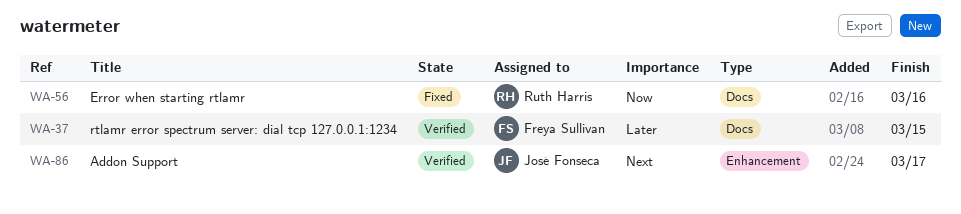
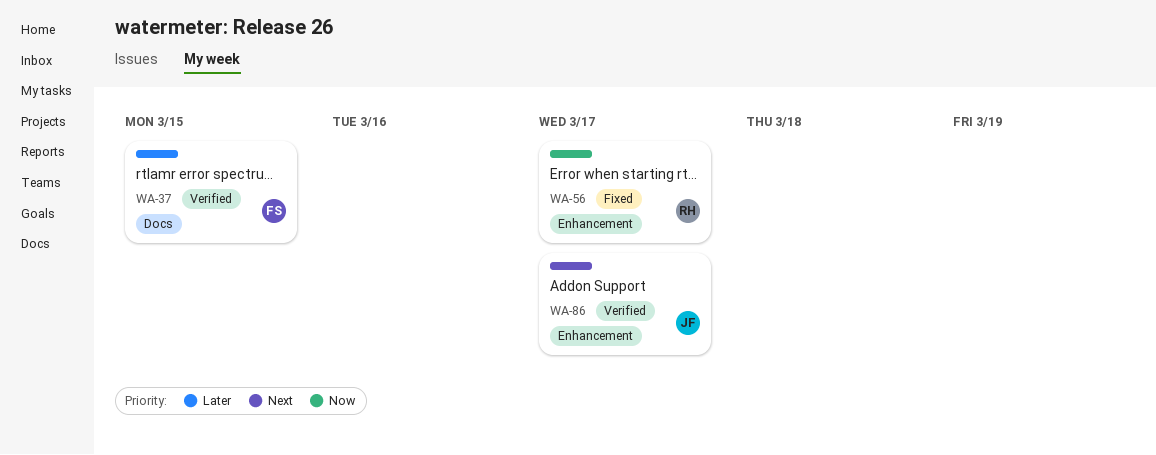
WA-56, label: Docs -> Enhancement
WA-56, due: Mar 16 -> Mar 17

